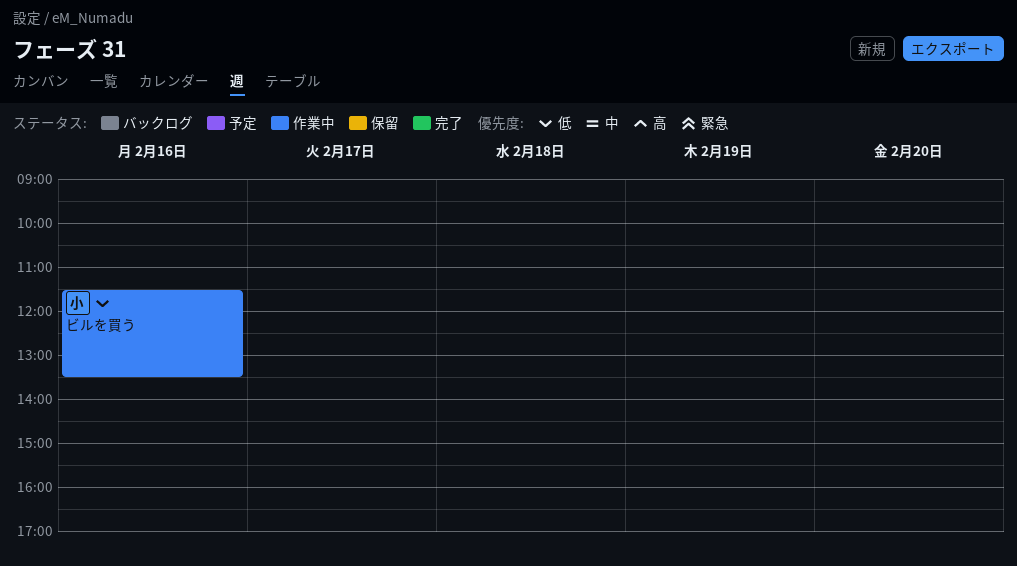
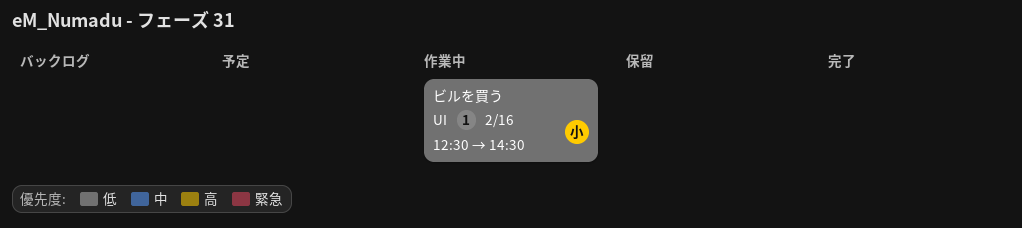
ビルを買う, begins: 11:30 -> 12:30
ビルを買う, ends: 13:30 -> 14:30

